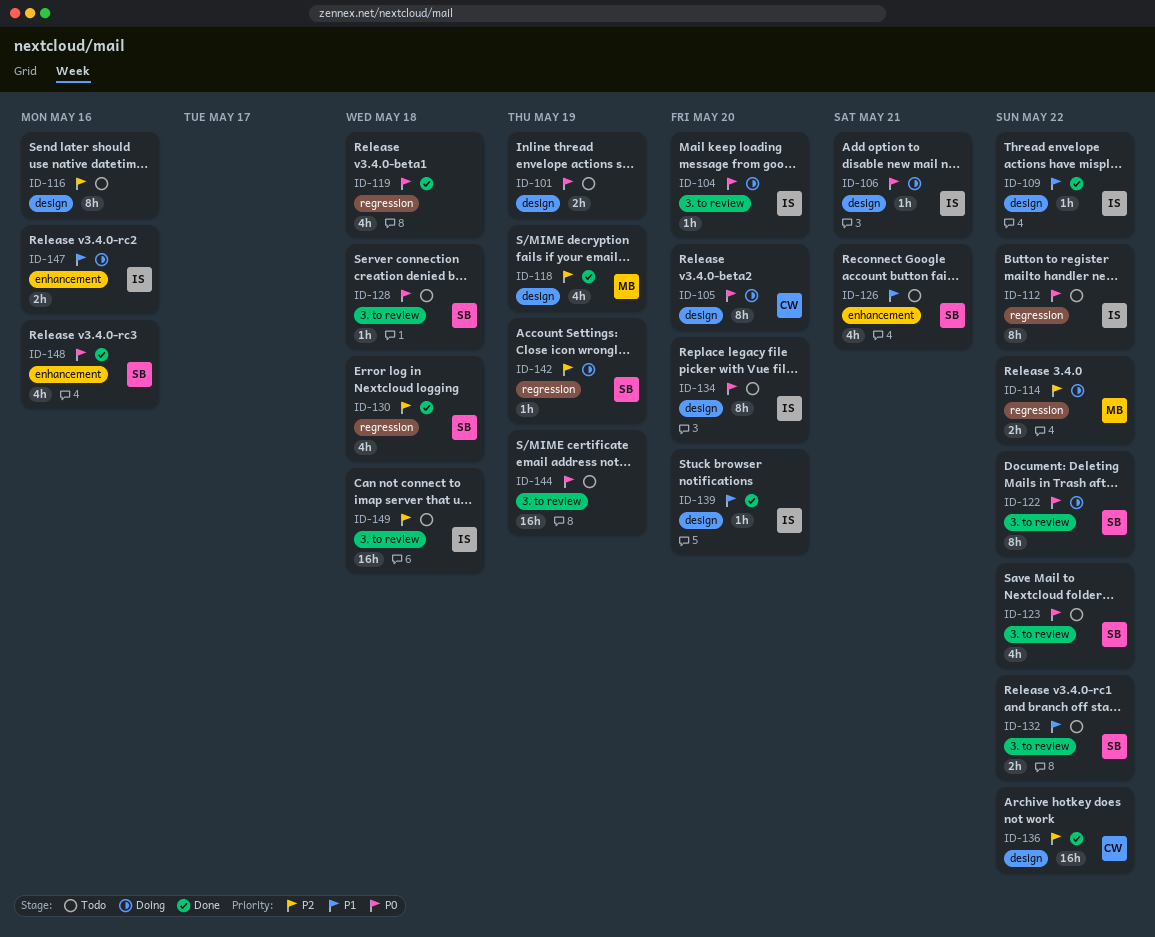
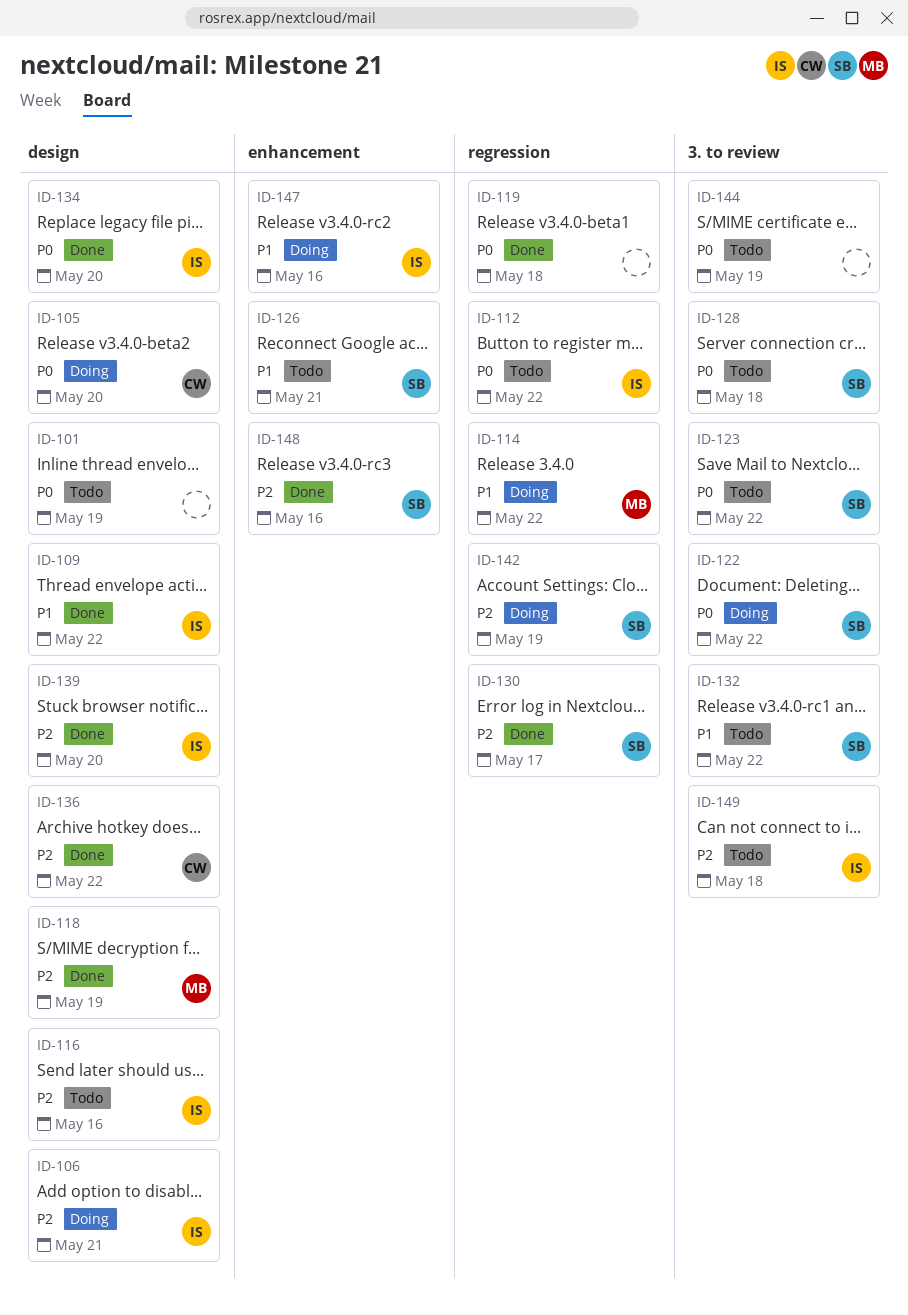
ID-104: present -> none
ID-106, priority: P0 -> P2
ID-114, priority: P2 -> P1
ID-116, owner: none -> IS
ID-130, due: May 18 -> May 17
ID-134, status: Todo -> Done
ID-139, priority: P1 -> P2
ID-148, priority: P0 -> P2

